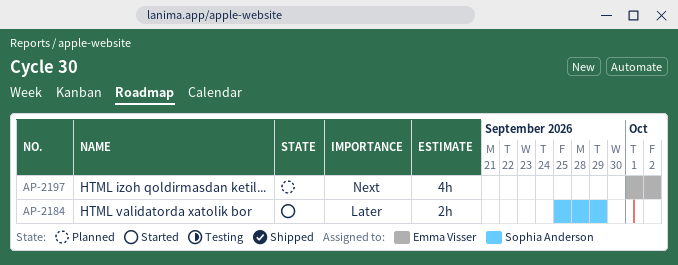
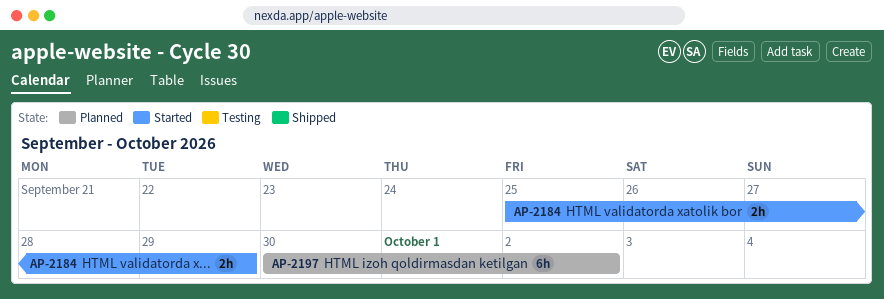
AP-2197, estimate: 4h -> 6h
AP-2197, start: Oct 1 -> Sep 30

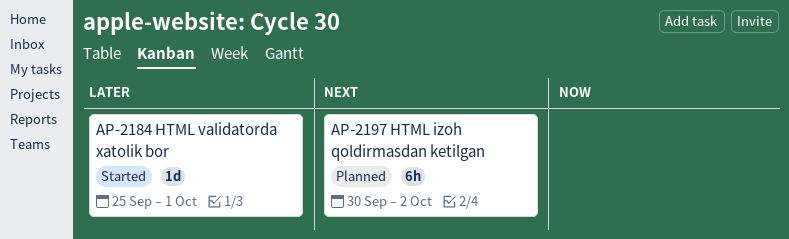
AP-2184, estimate: 2h -> 1d
AP-2184, due: Sep 29 -> Oct 1

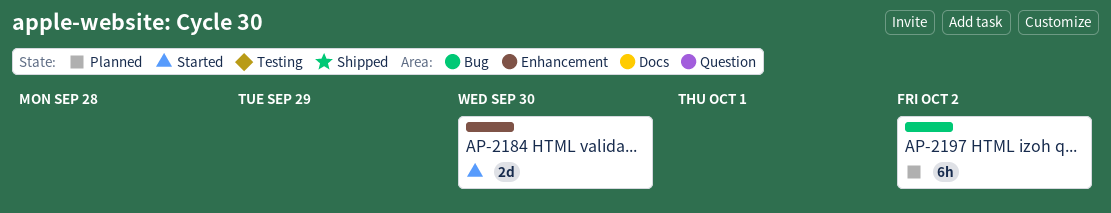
AP-2184, estimate: 1d -> 2d
AP-2184, due: Oct 1 -> Sep 30

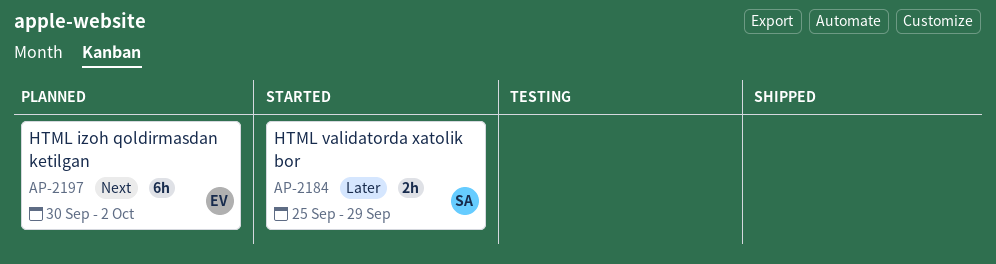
AP-2184, estimate: 2d -> 2h
AP-2184, due: Sep 30 -> Sep 29

